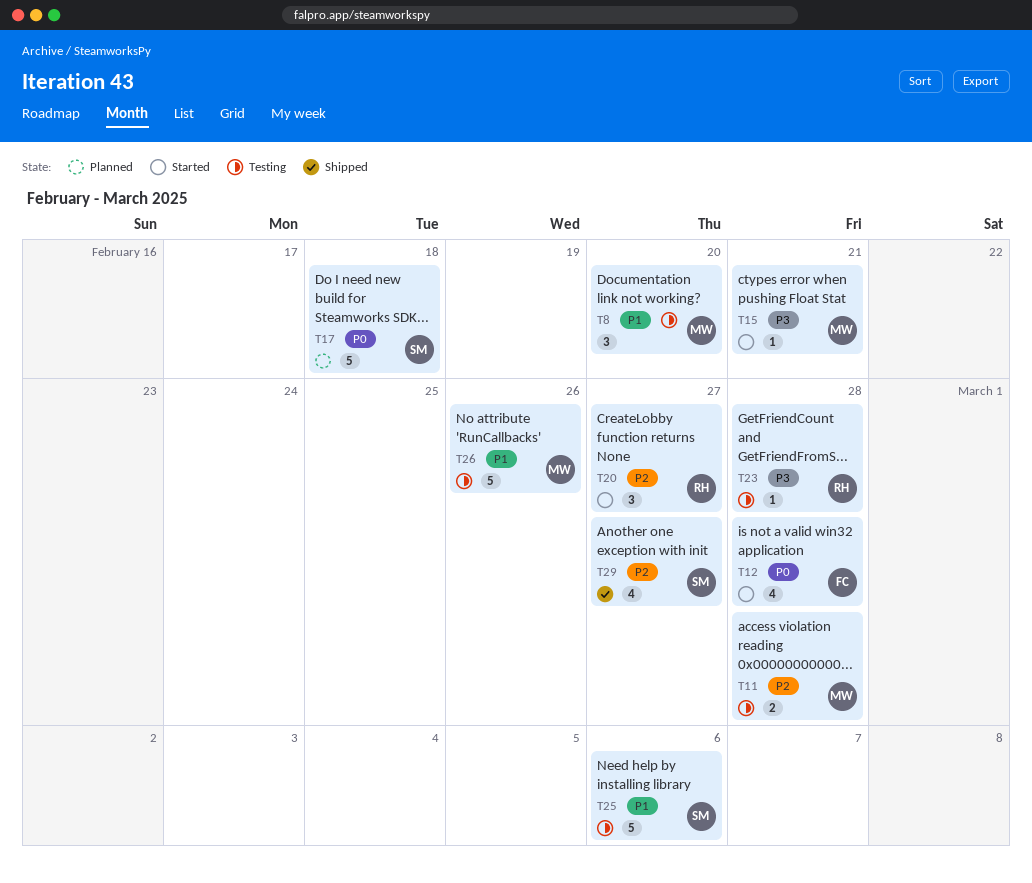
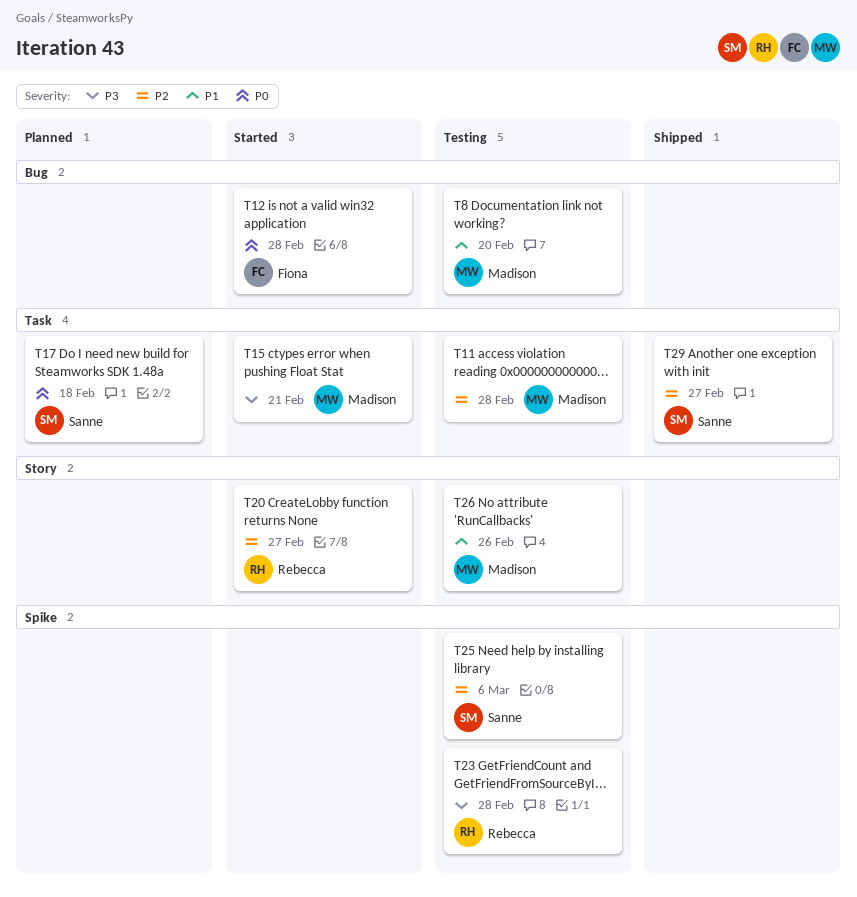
T25, priority: P1 -> P2

